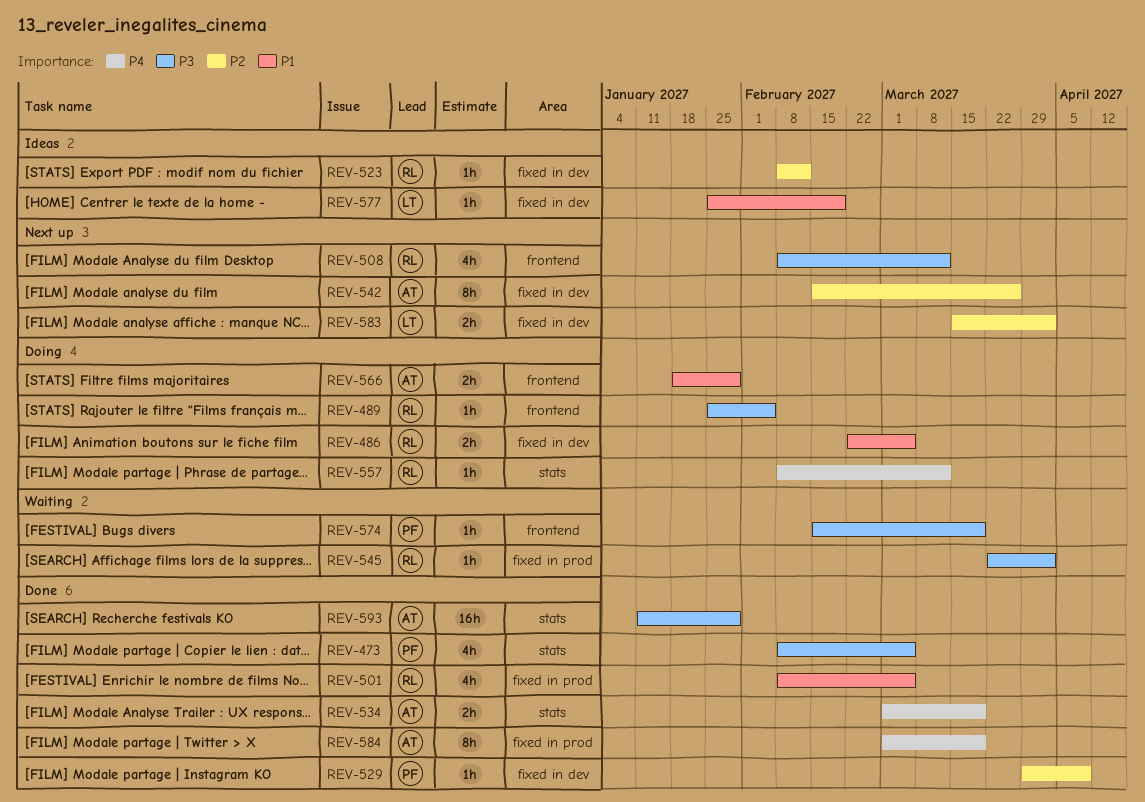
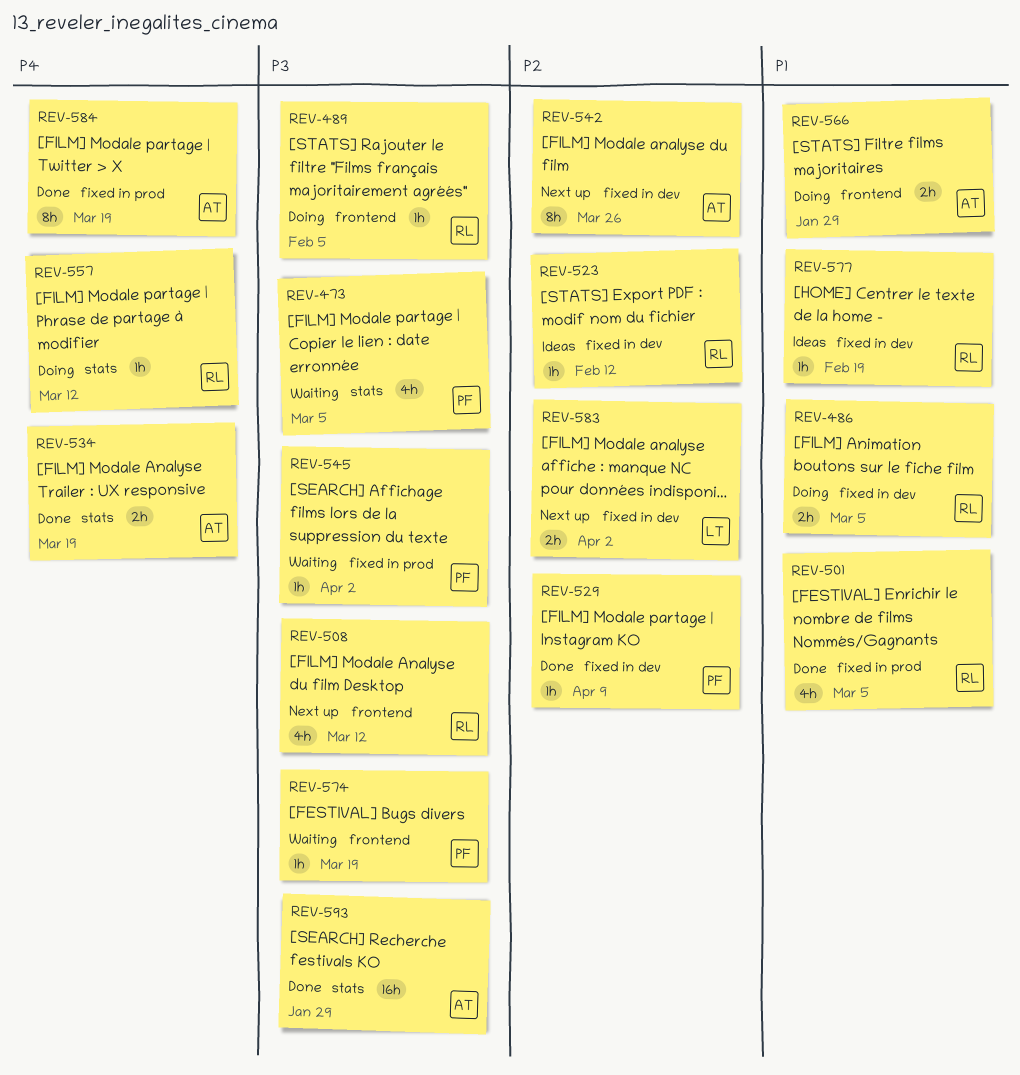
REV-473, status: Done -> Waiting
REV-545, owner: RL -> PF
REV-577, owner: LT -> RL

